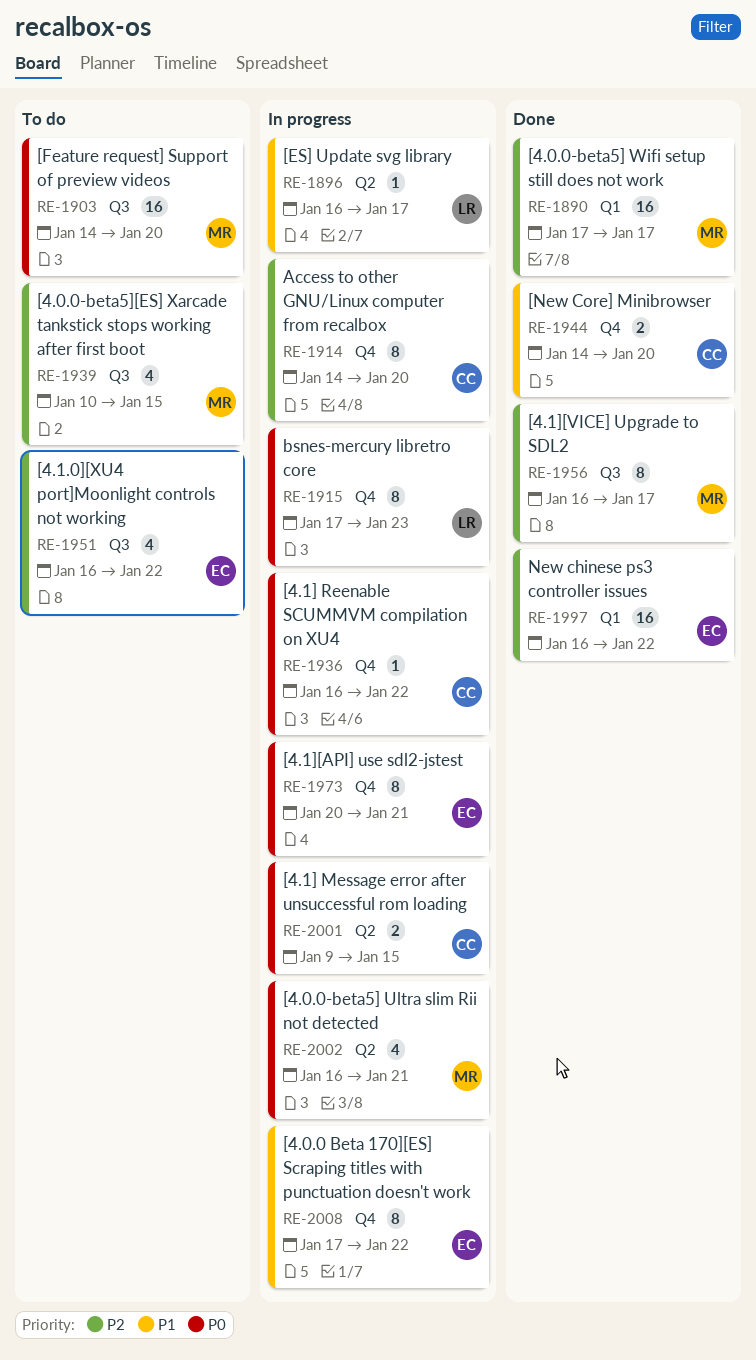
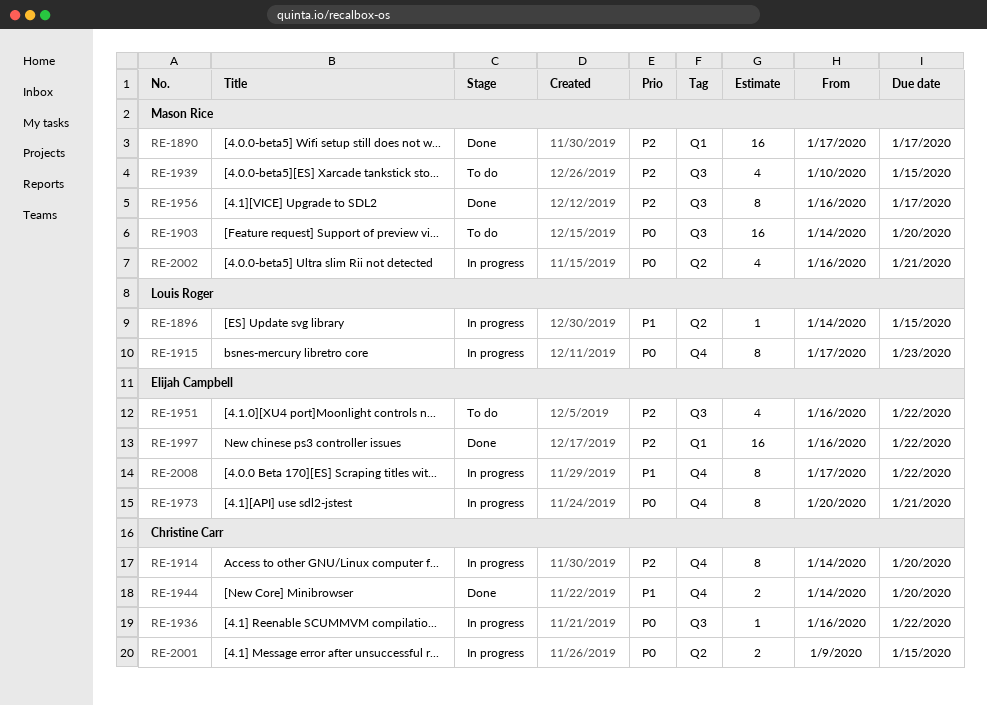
RE-1896, start: Jan 16 -> Jan 14
RE-1896, due: Jan 17 -> Jan 15
RE-1936, label: Q4 -> Q3

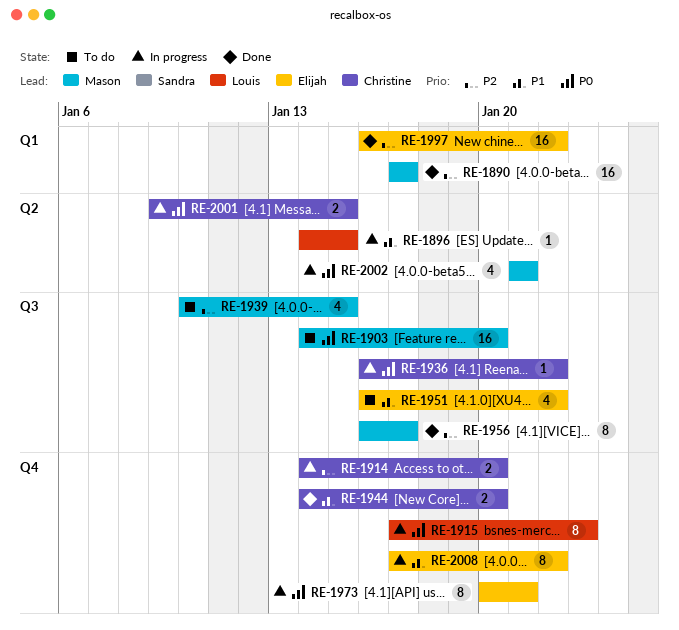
RE-1914, estimate: 8 -> 2
RE-1951, priority: P2 -> P1
RE-2002, start: Jan 16 -> Jan 21

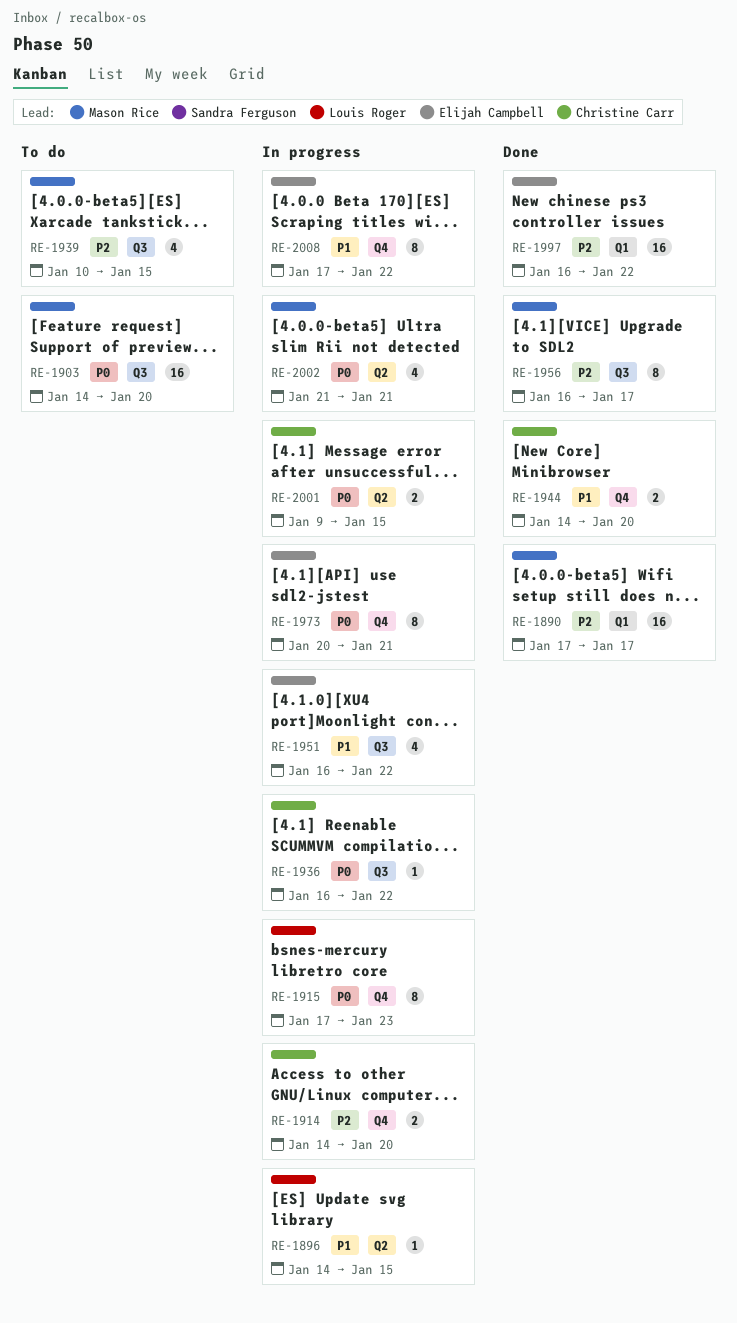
RE-1951, status: To do -> In progress

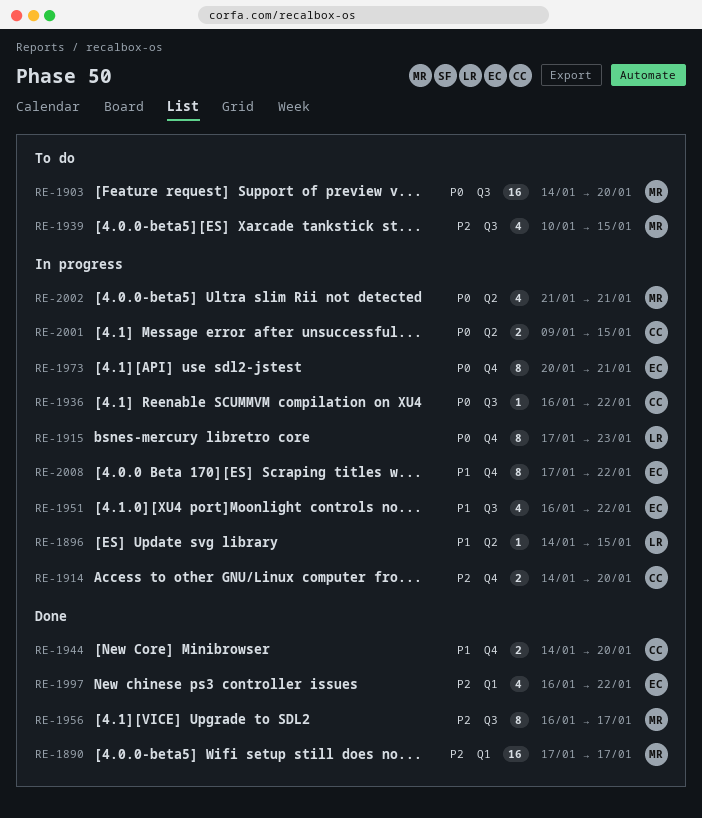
RE-1997, estimate: 16 -> 4

